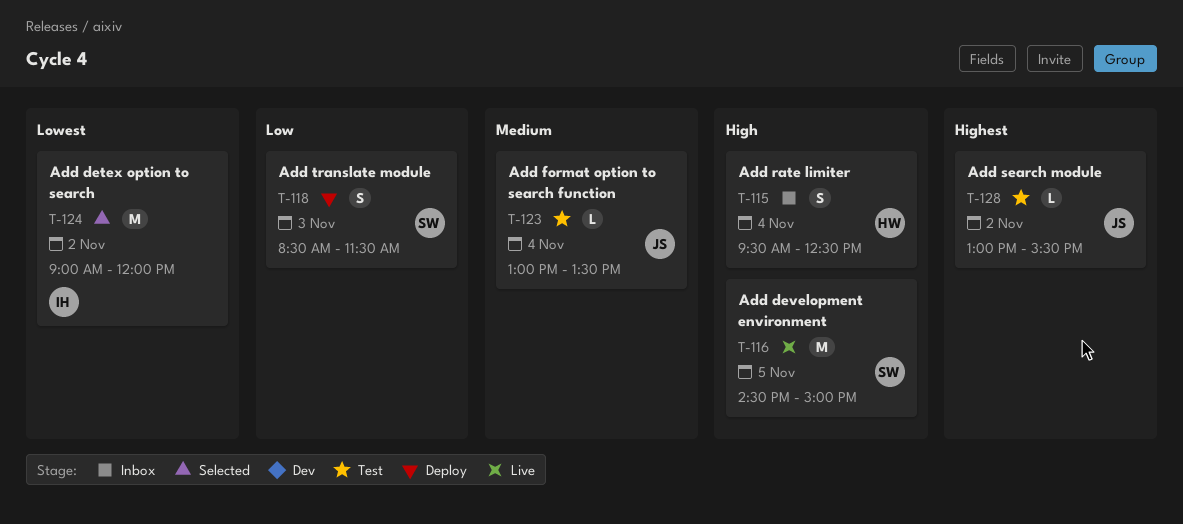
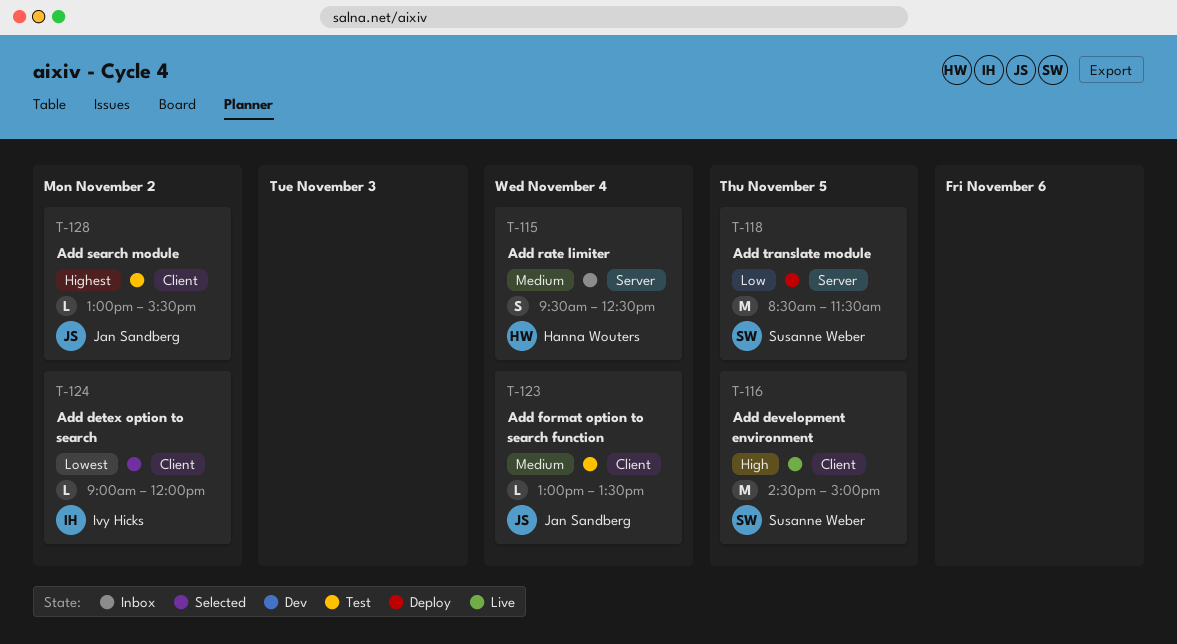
T-115, priority: High -> Medium
T-118, estimate: S -> M
T-118, day: Nov 3 -> Nov 5
T-124, estimate: M -> L

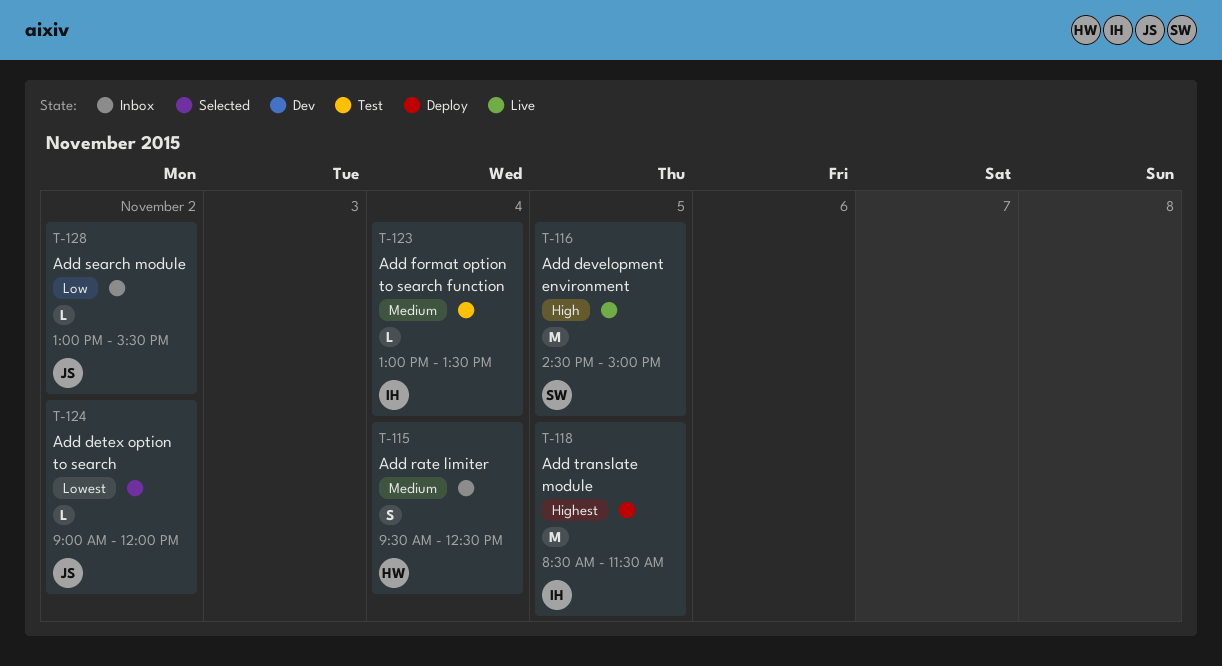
T-118, owner: Susanne Weber -> Ivy Hicks
T-118, priority: Low -> Highest
T-123, owner: Jan Sandberg -> Ivy Hicks
T-124, owner: Ivy Hicks -> Jan Sandberg
T-128, status: Test -> Inbox
T-128, priority: Highest -> Low

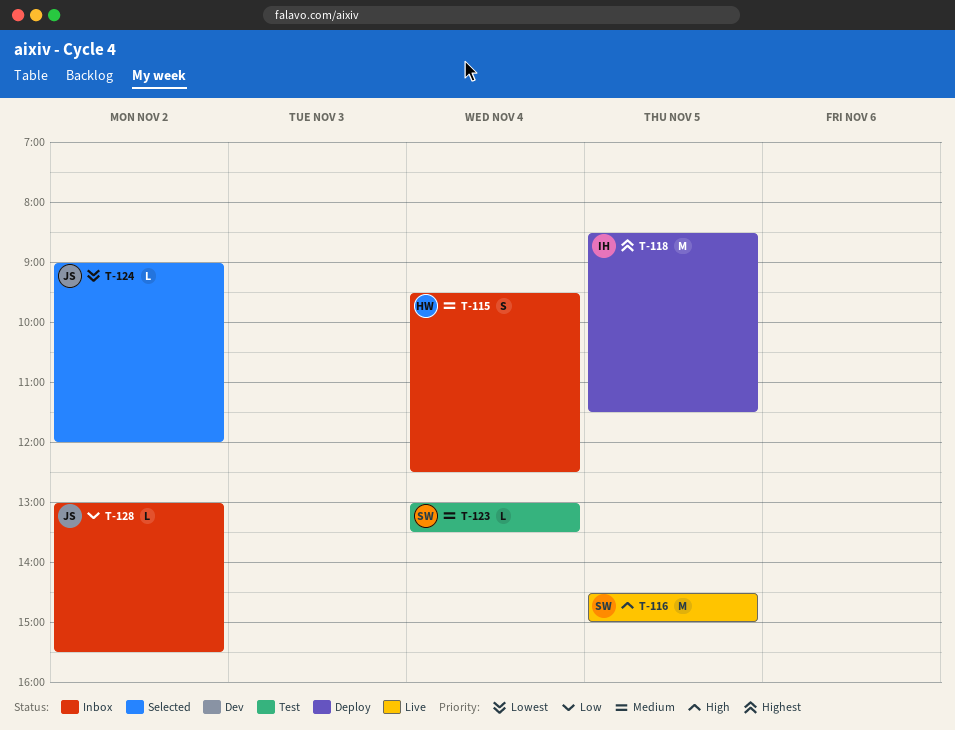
T-123, owner: IH -> SW

